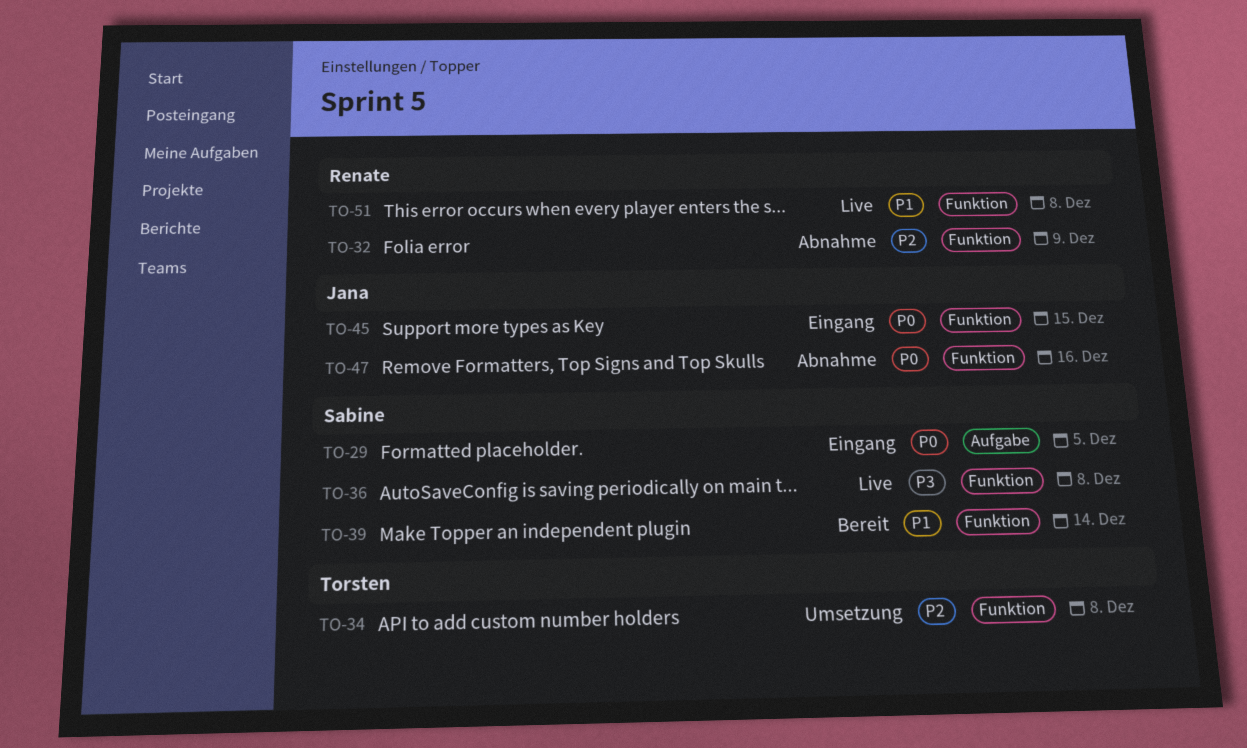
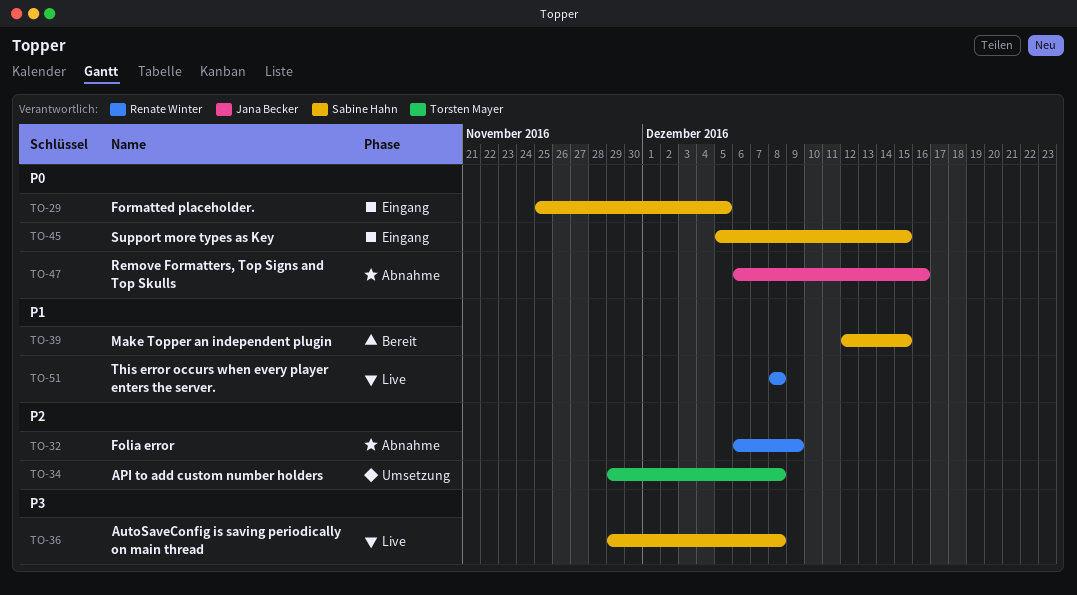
TO-39, due: Dec 14 -> Dec 15
TO-45, owner: Jana Becker -> Sabine Hahn

